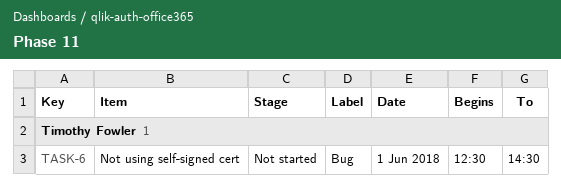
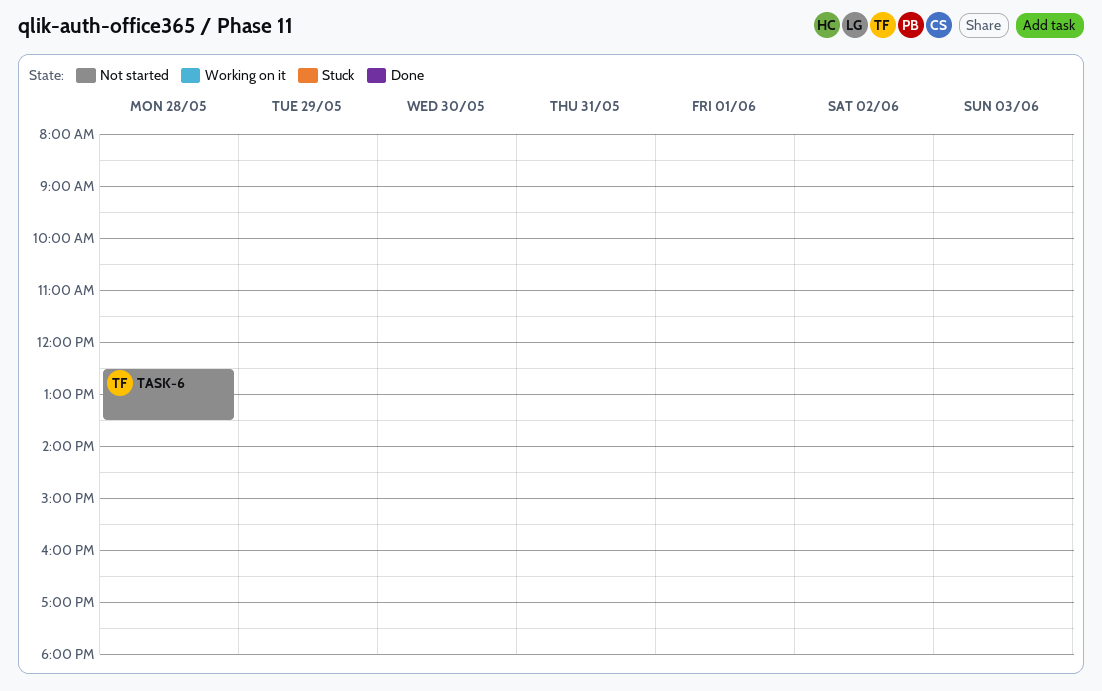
TASK-6, day: Jun 1 -> May 28
TASK-6, ends: 14:30 -> 13:30

